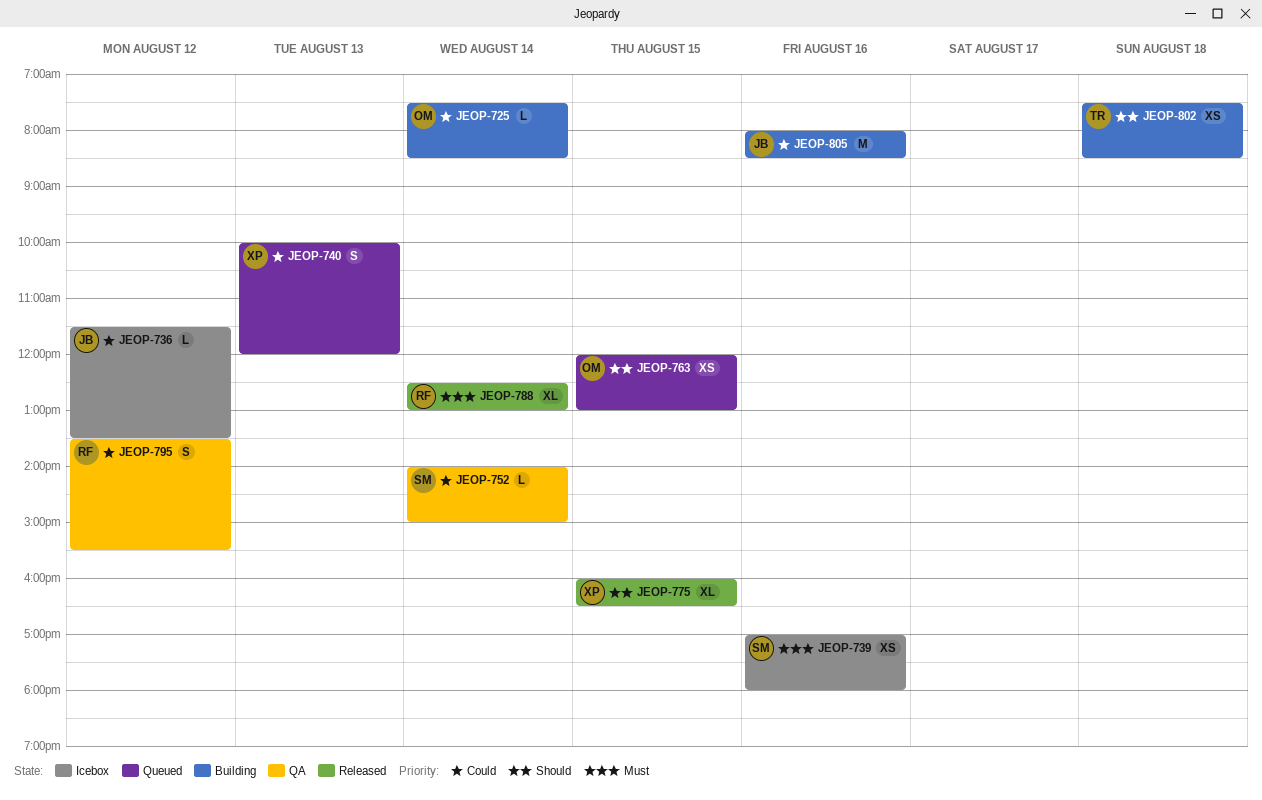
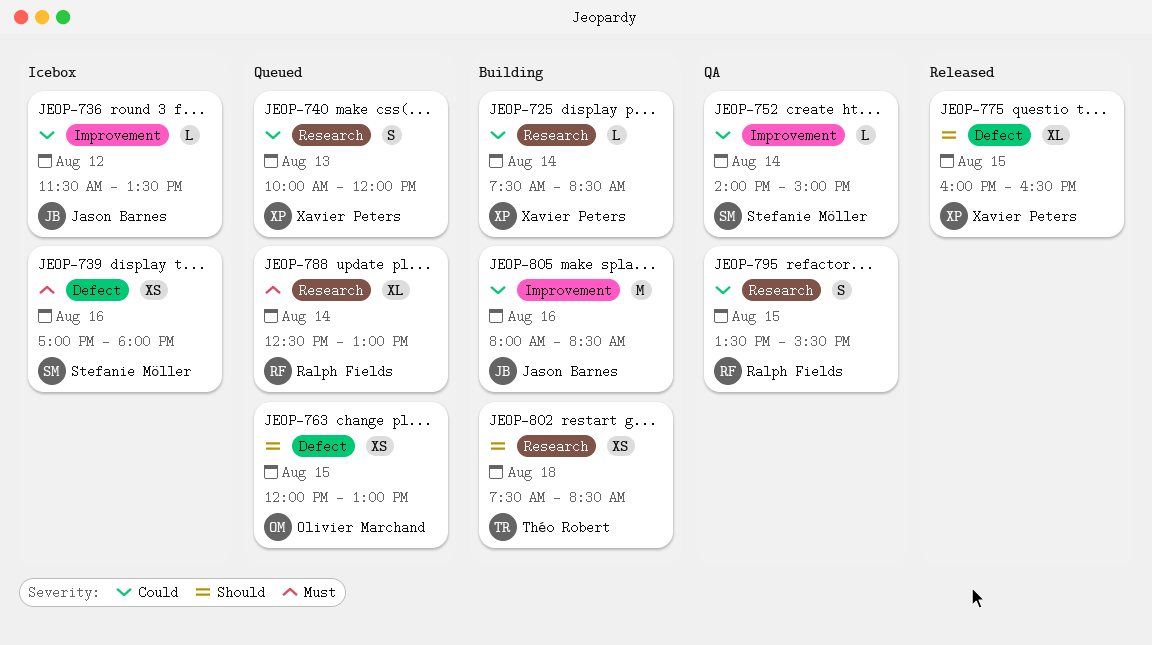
JEOP-725, owner: Olivier Marchand -> Xavier Peters
JEOP-788, status: Released -> Queued
JEOP-795, day: Aug 12 -> Aug 15

